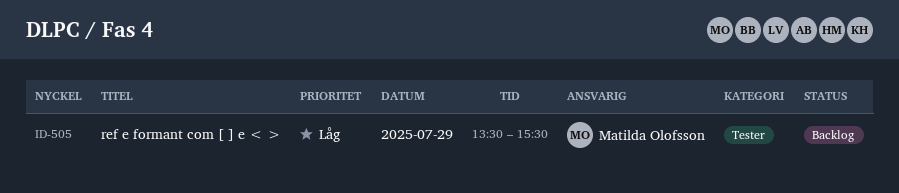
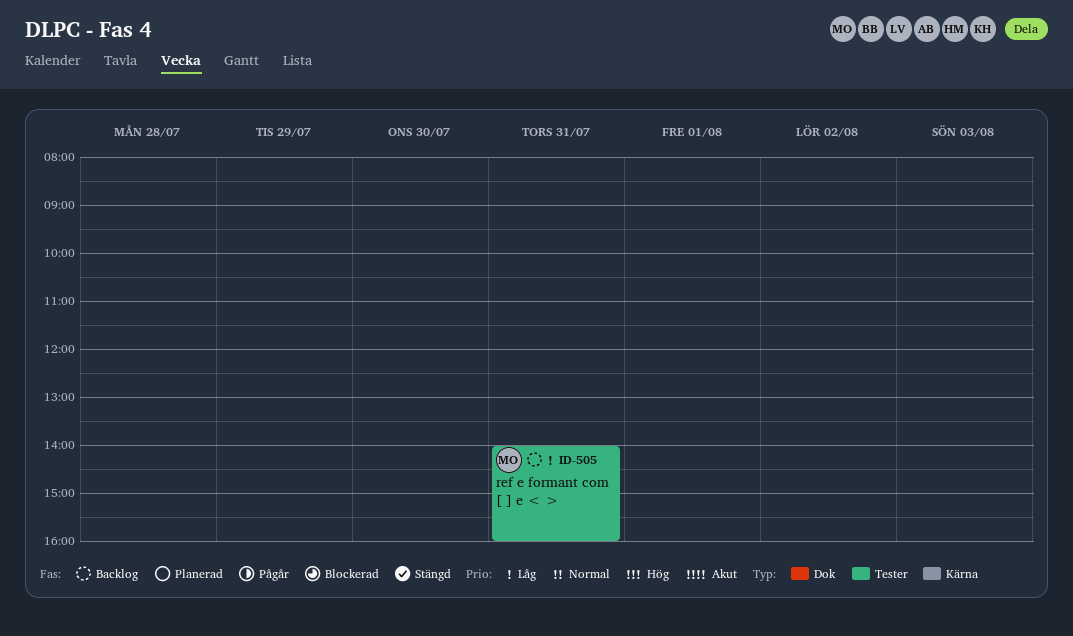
ID-505, day: Jul 29 -> Jul 31
ID-505, begins: 13:30 -> 14:00
ID-505, ends: 15:30 -> 16:00

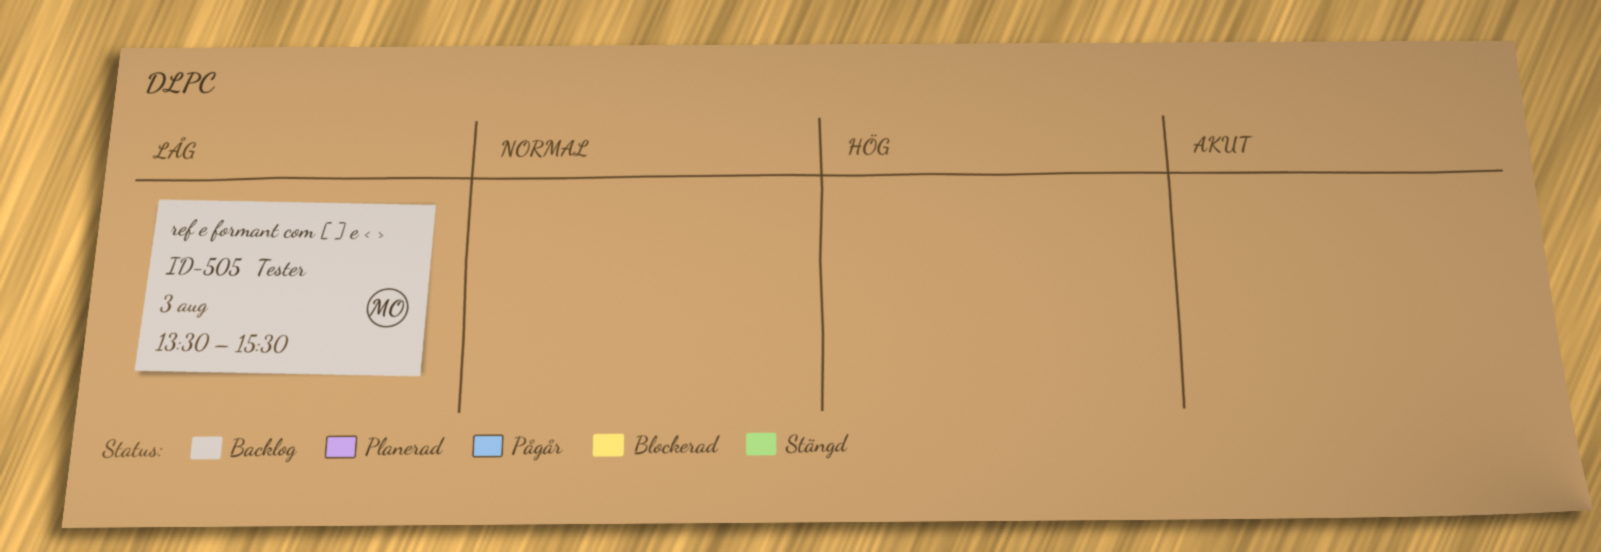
ID-505, day: Jul 31 -> Aug 3
ID-505, begins: 14:00 -> 13:30
ID-505, ends: 16:00 -> 15:30

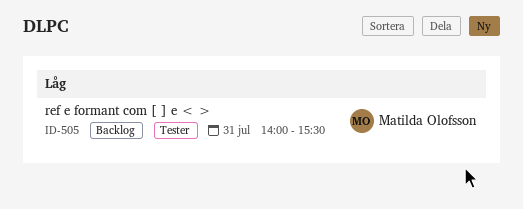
ID-505, day: Aug 3 -> Jul 31
ID-505, begins: 13:30 -> 14:00

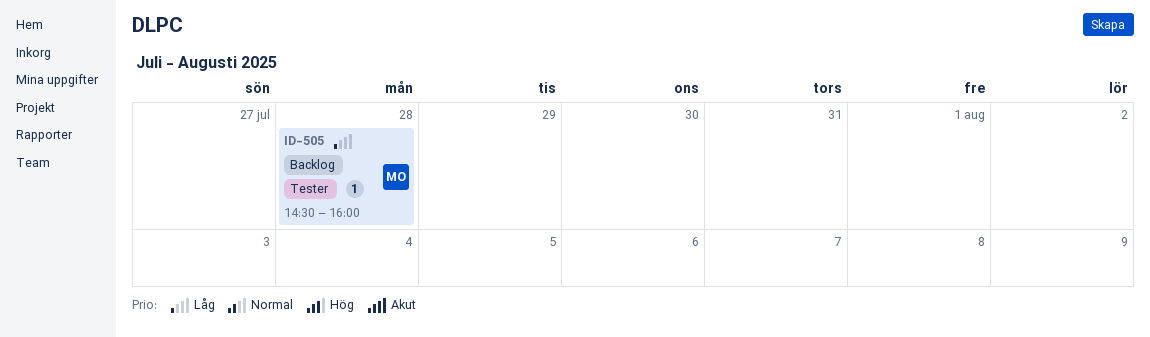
ID-505, day: Jul 31 -> Jul 28
ID-505, begins: 14:00 -> 14:30
ID-505, ends: 15:30 -> 16:00

